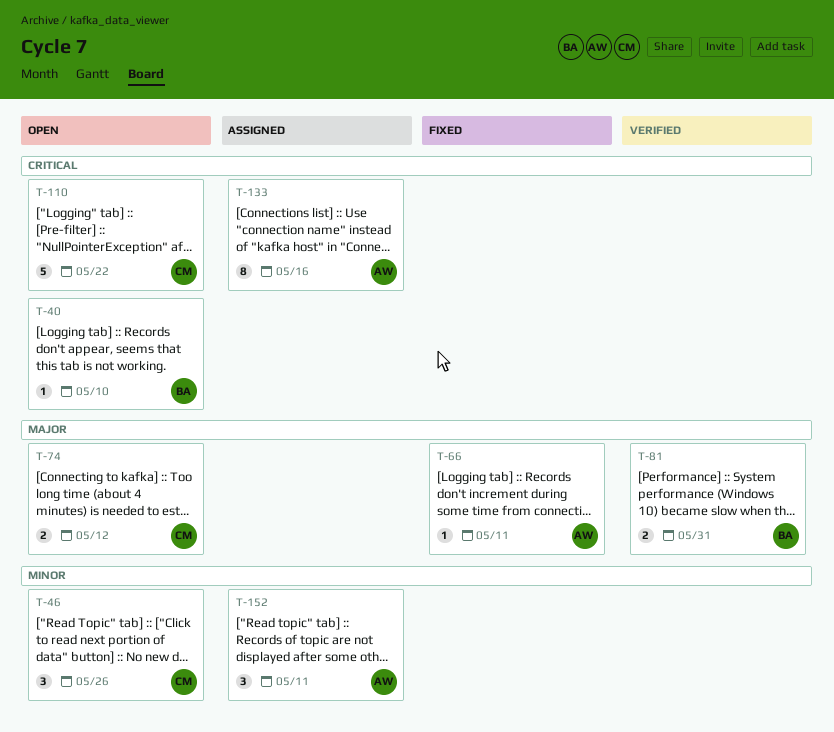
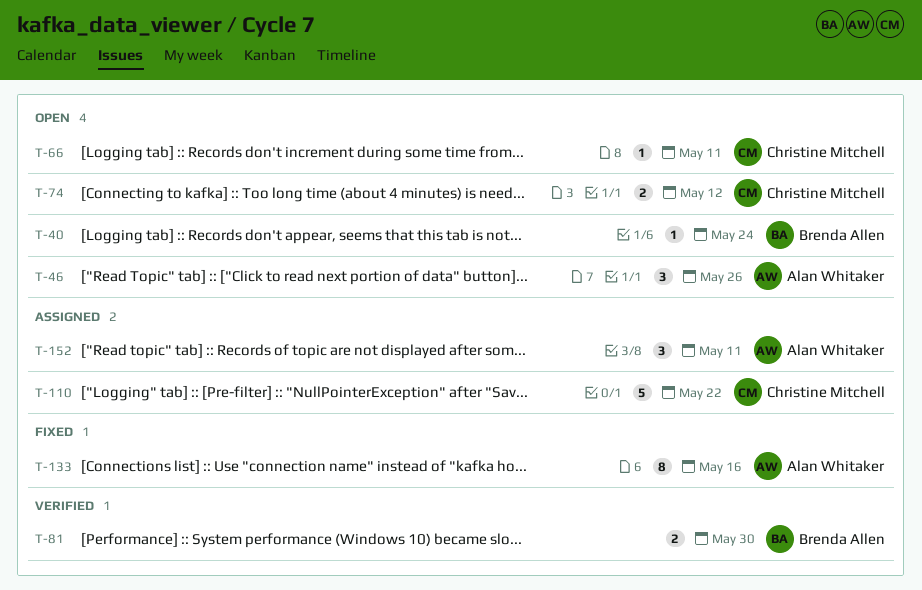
T-40, due: May 10 -> May 24
T-46, owner: Christine Mitchell -> Alan Whitaker
T-66, status: Fixed -> Open
T-66, owner: Alan Whitaker -> Christine Mitchell
T-81, due: May 31 -> May 30
T-110, status: Open -> Assigned
T-133, status: Assigned -> Fixed

